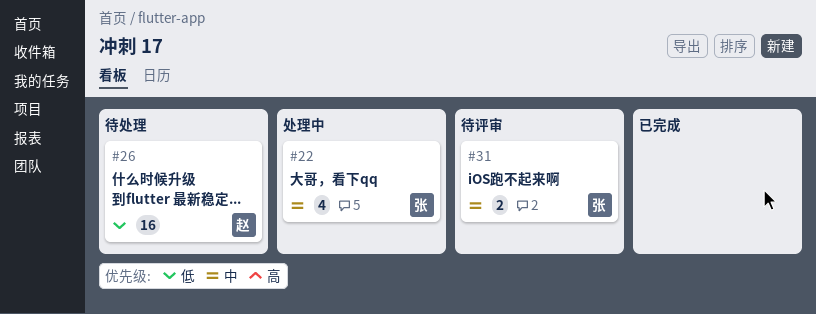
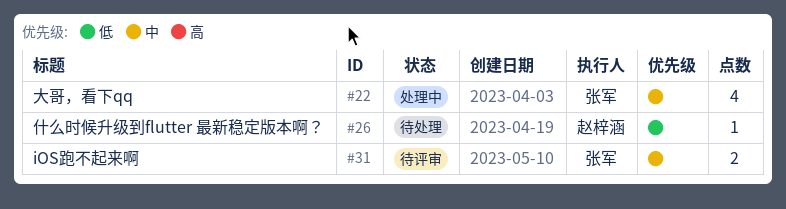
#26, estimate: 16 -> 1

